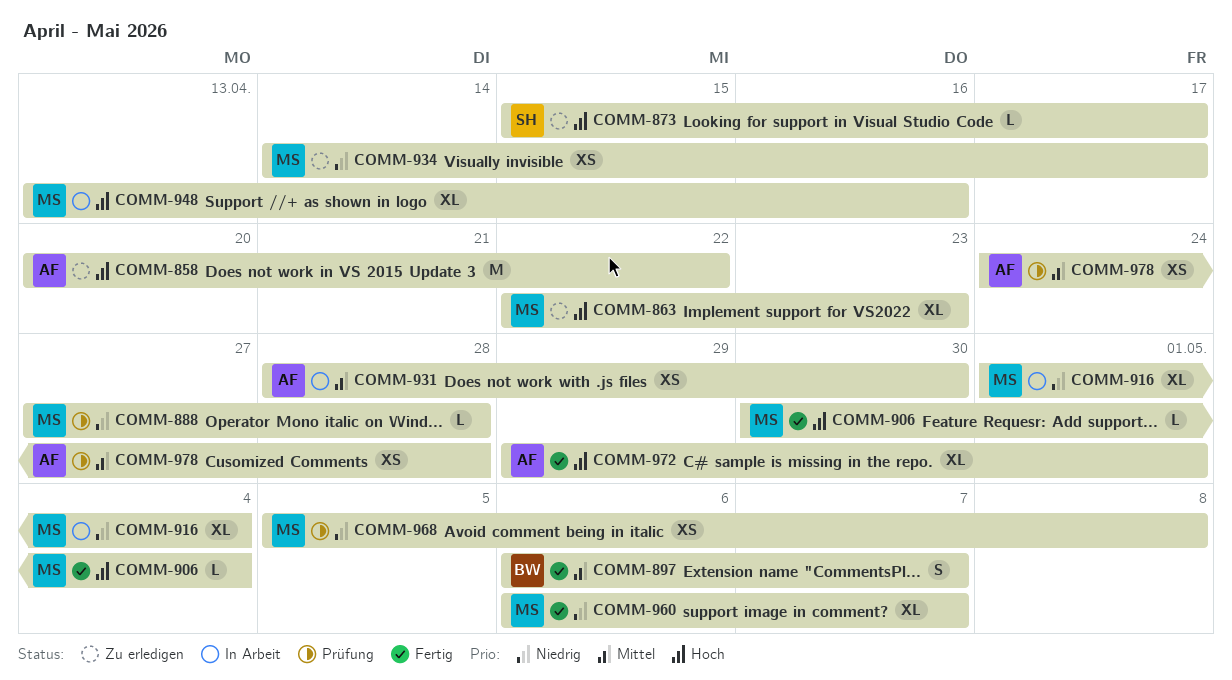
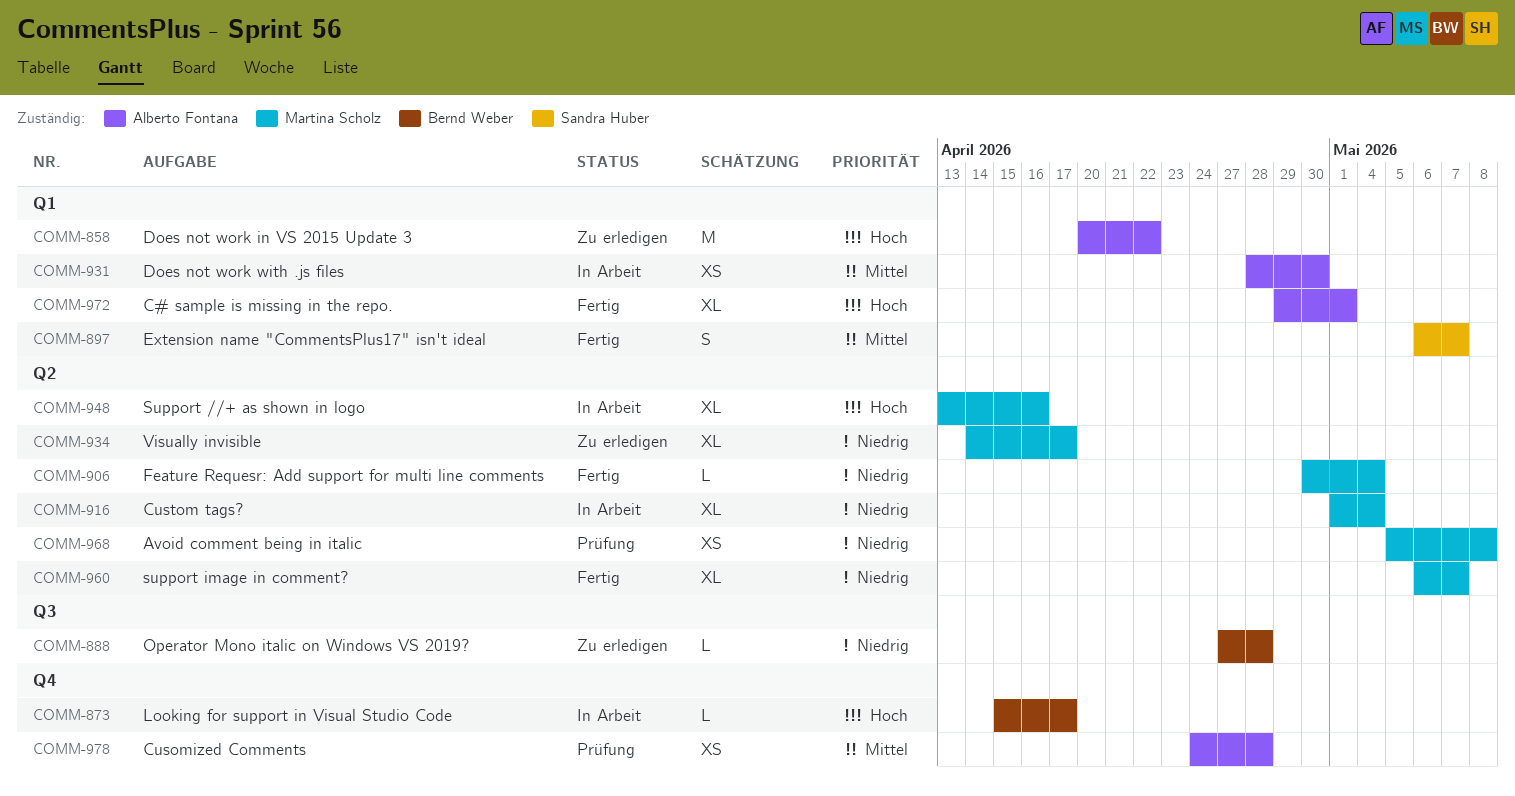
COMM-863: present -> none
COMM-873, status: Zu erledigen -> In Arbeit
COMM-873, owner: Sandra Huber -> Bernd Weber
COMM-888, status: Prüfung -> Zu erledigen
COMM-888, owner: Martina Scholz -> Bernd Weber
COMM-897, owner: Bernd Weber -> Sandra Huber
COMM-906, priority: Hoch -> Niedrig
COMM-934, estimate: XS -> XL

